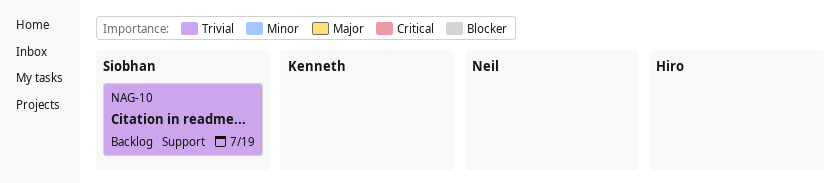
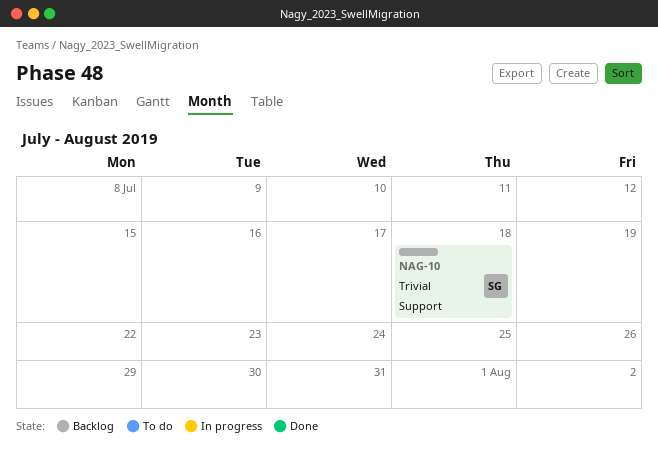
NAG-10, due: Jul 19 -> Jul 18

